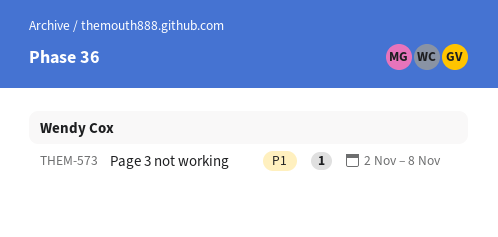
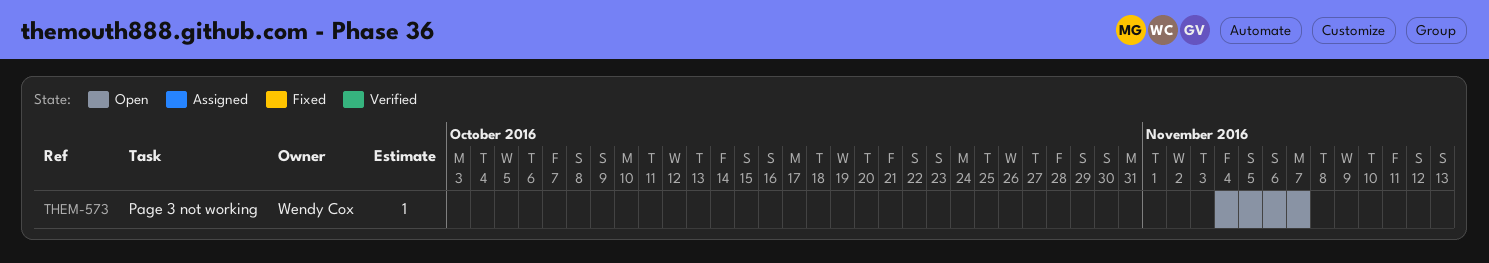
THEM-573, start: Nov 2 -> Nov 4
THEM-573, due: Nov 8 -> Nov 7

